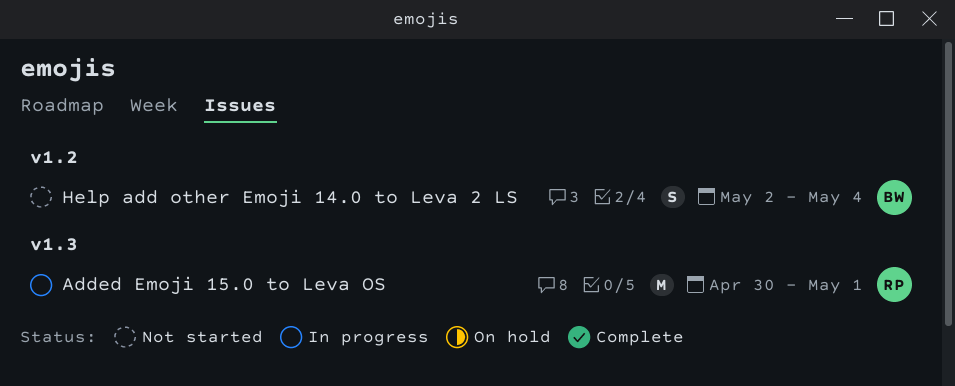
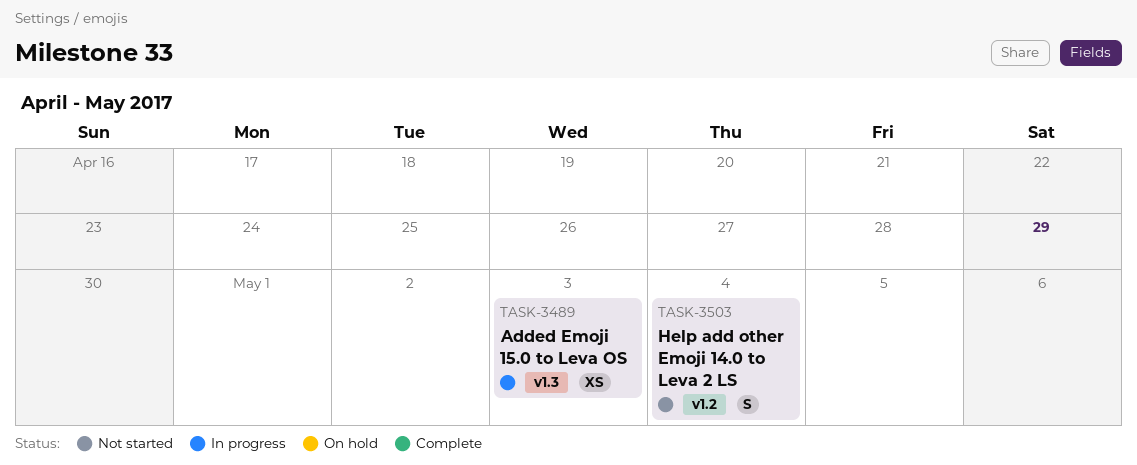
Added Emoji 15.0 to Leva OS, estimate: M -> XS
Added Emoji 15.0 to Leva OS, due: May 1 -> May 3

